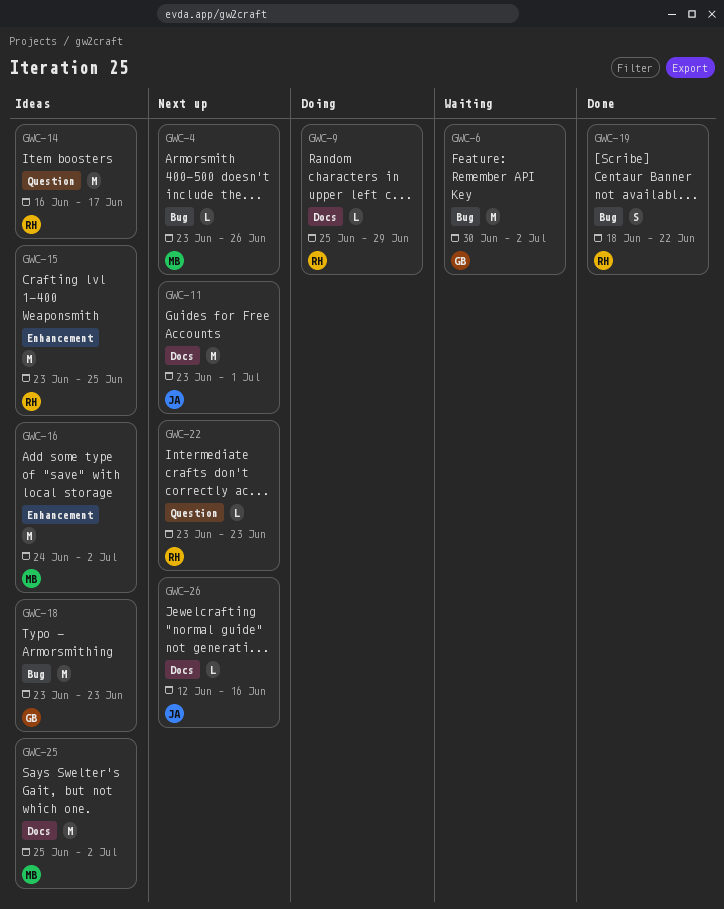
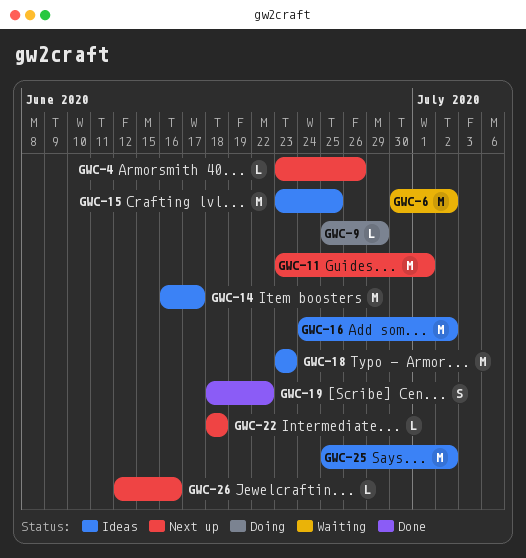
GWC-22, start: Jun 23 -> Jun 18
GWC-22, due: Jun 23 -> Jun 18

